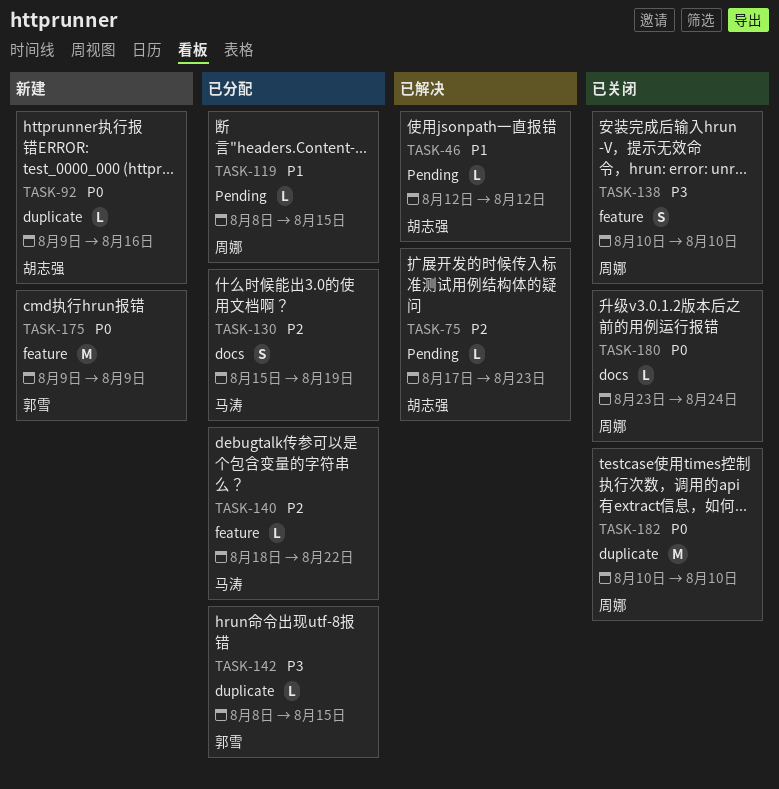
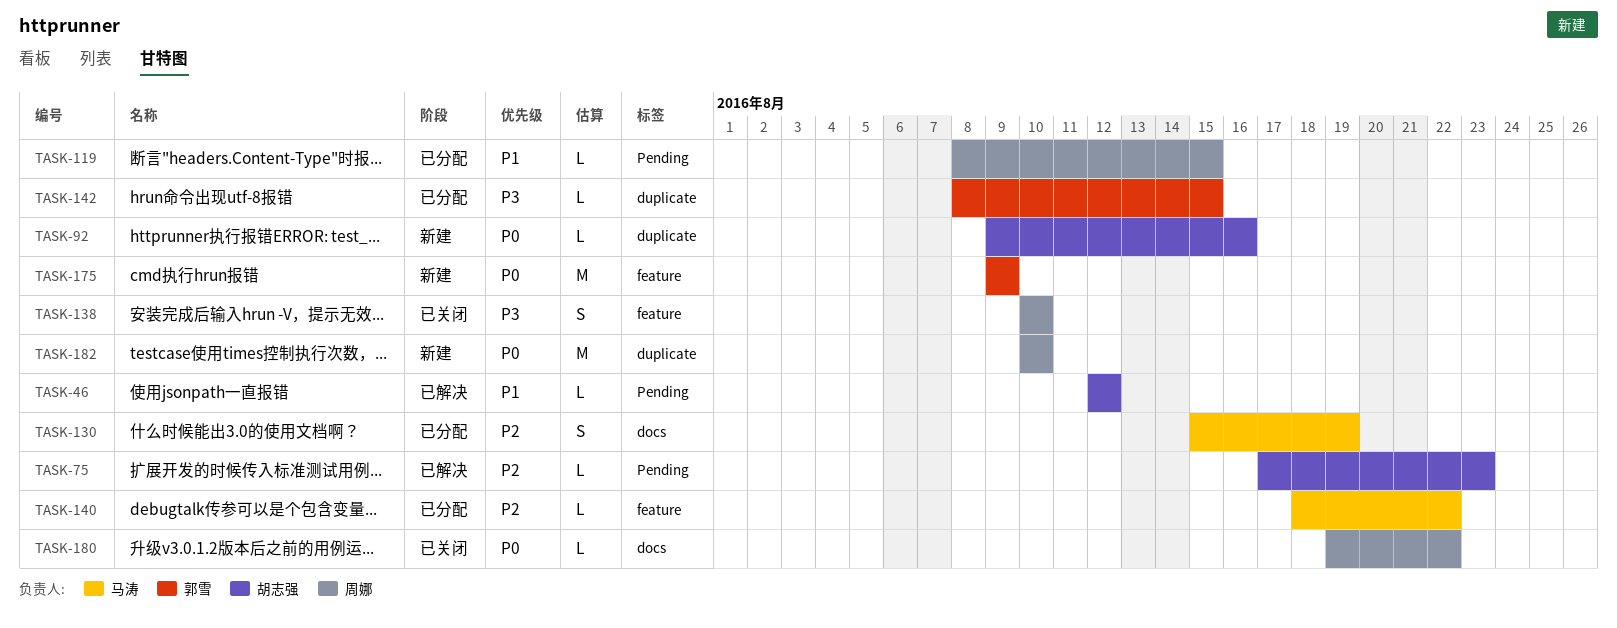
TASK-180, start: Aug 23 -> Aug 19
TASK-180, due: Aug 24 -> Aug 22
TASK-182, status: 已关闭 -> 新建

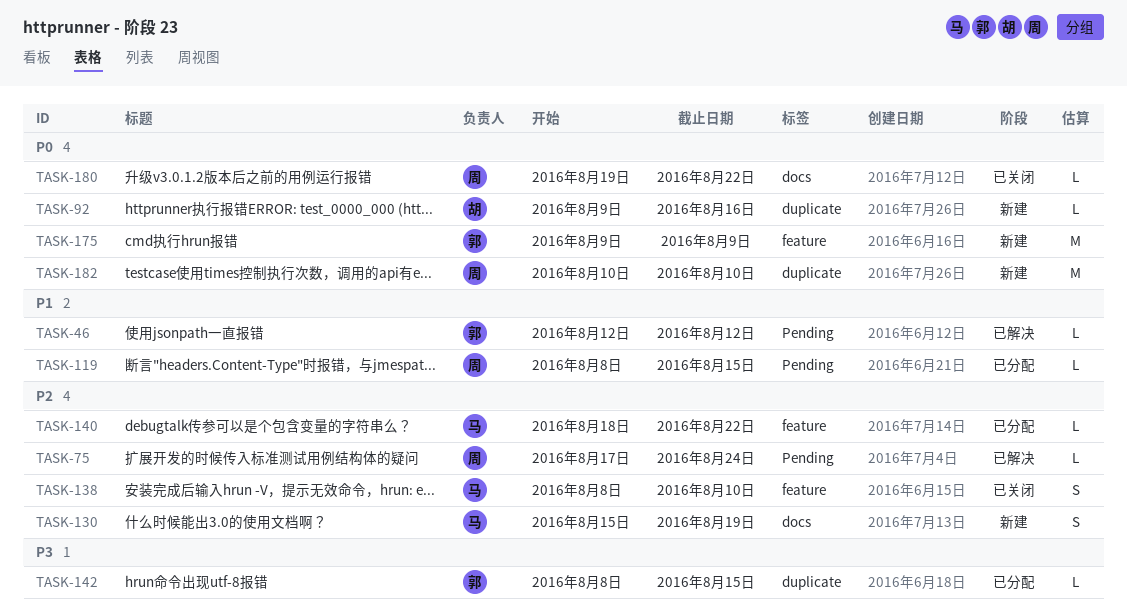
TASK-46, owner: 胡志强 -> 郭雪
TASK-75, owner: 胡志强 -> 周娜
TASK-75, due: Aug 23 -> Aug 24
TASK-130, status: 已分配 -> 新建
TASK-138, owner: 周娜 -> 马涛
TASK-138, priority: P3 -> P2
TASK-138, start: Aug 10 -> Aug 8

